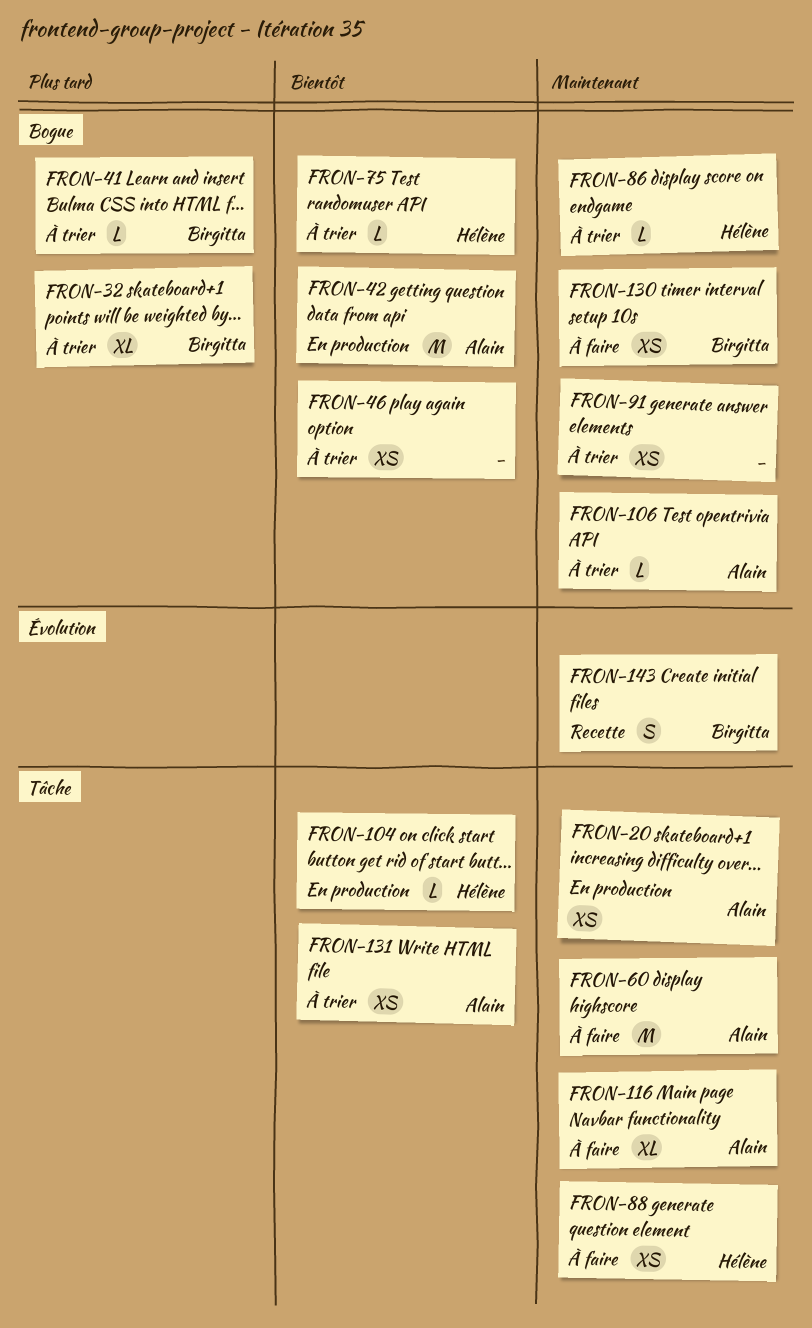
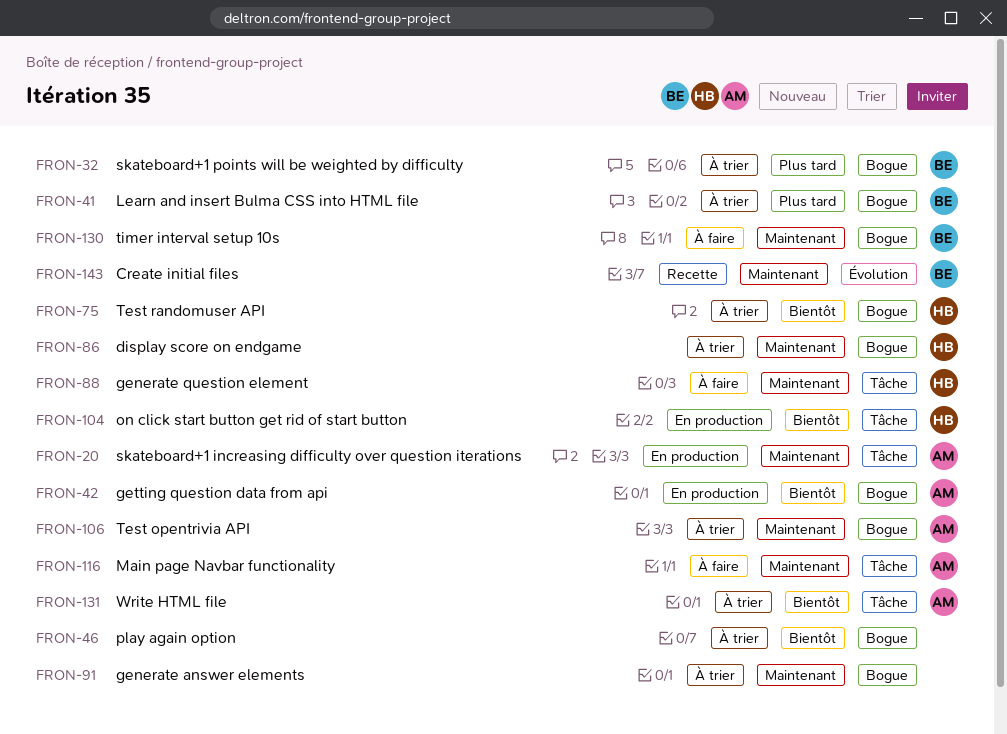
FRON-60: present -> none

